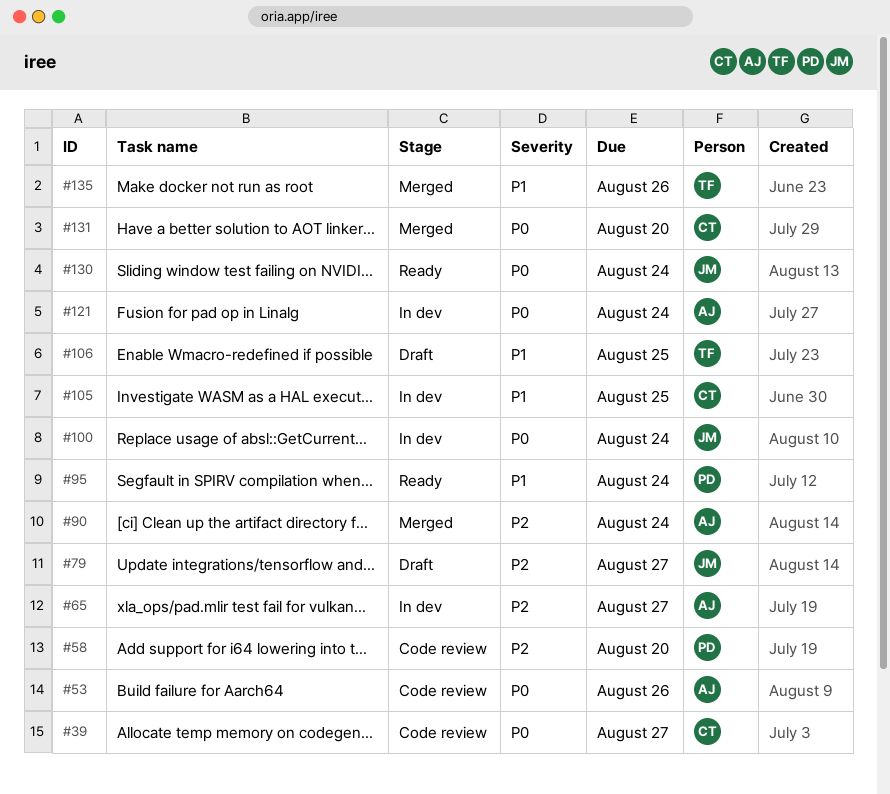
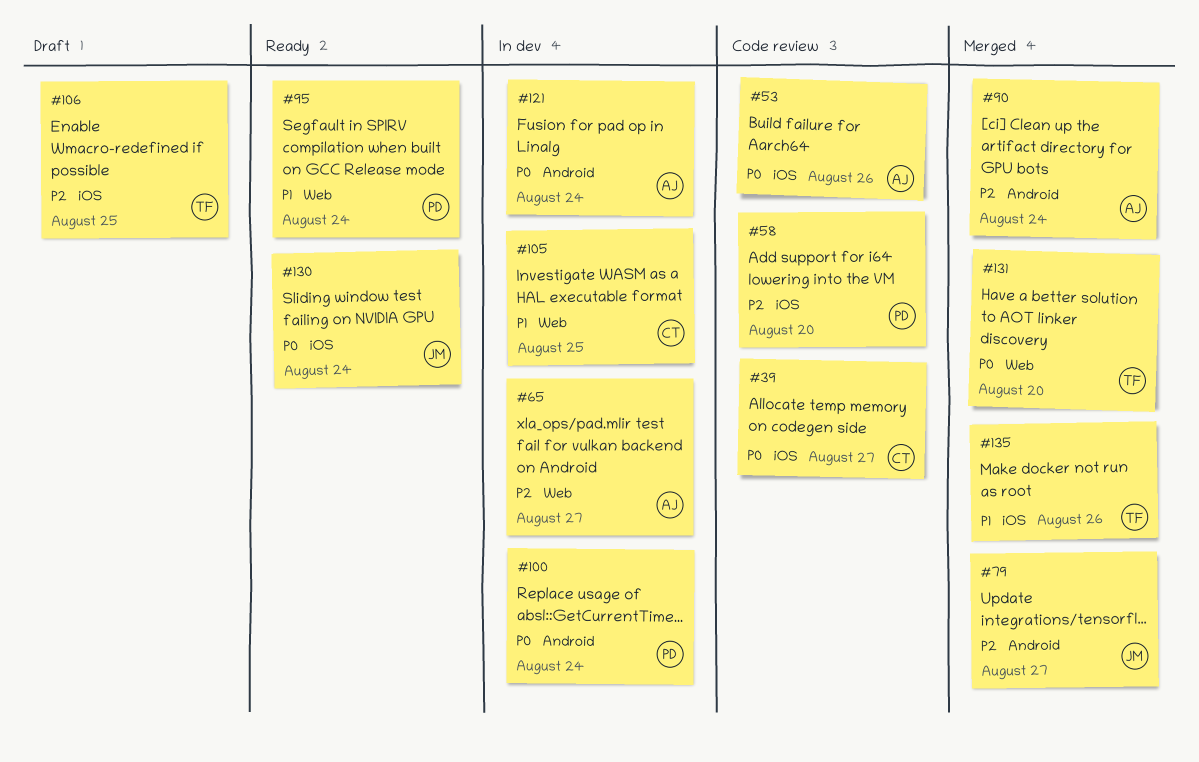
#79, status: Draft -> Merged
#100, owner: JM -> PD
#106, priority: P1 -> P2
#131, owner: CT -> TF

